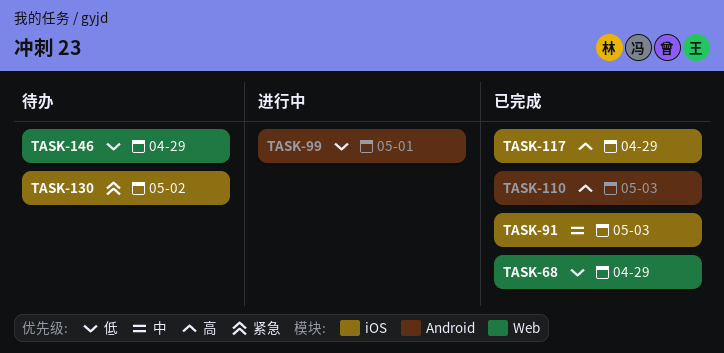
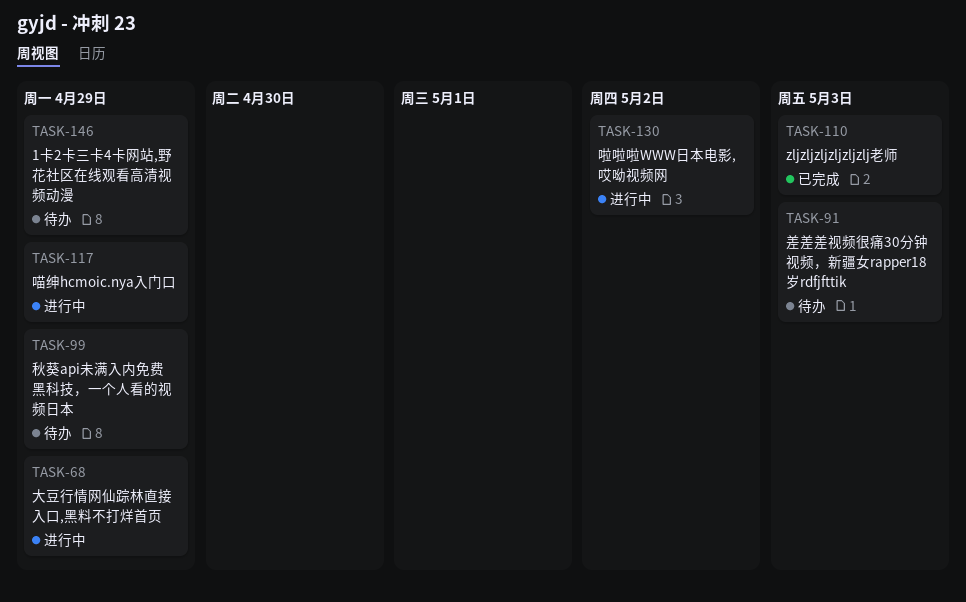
TASK-68, status: 已完成 -> 进行中
TASK-91, status: 已完成 -> 待办
TASK-99, status: 进行中 -> 待办
TASK-99, due: May 1 -> Apr 29
TASK-117, status: 已完成 -> 进行中
TASK-130, status: 待办 -> 进行中

